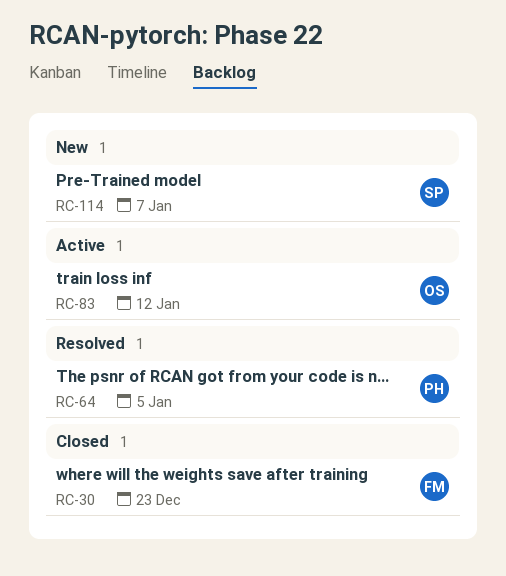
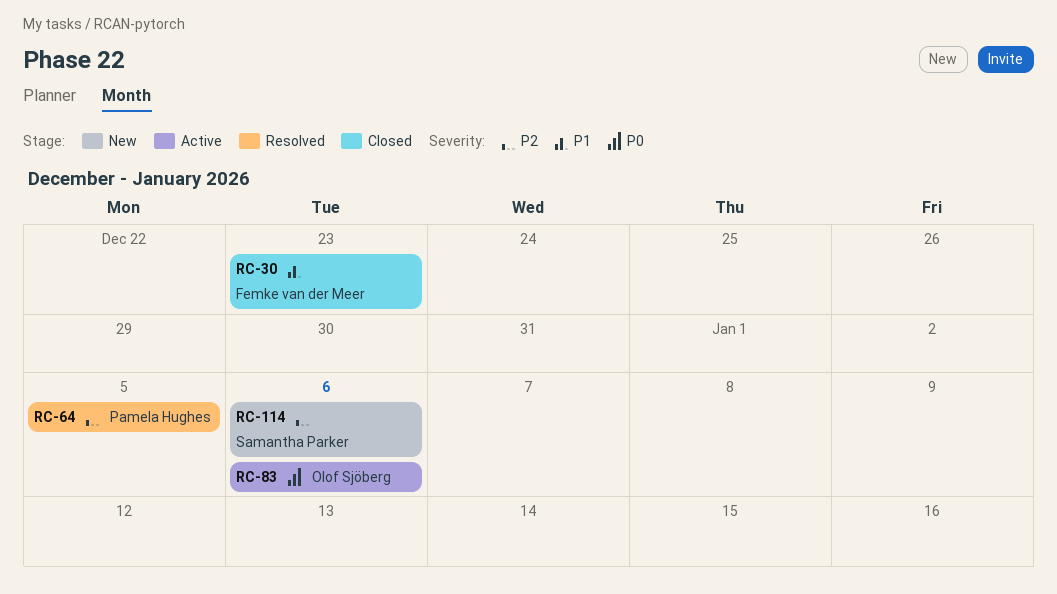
RC-83, due: Jan 12 -> Jan 6
RC-114, due: Jan 7 -> Jan 6

